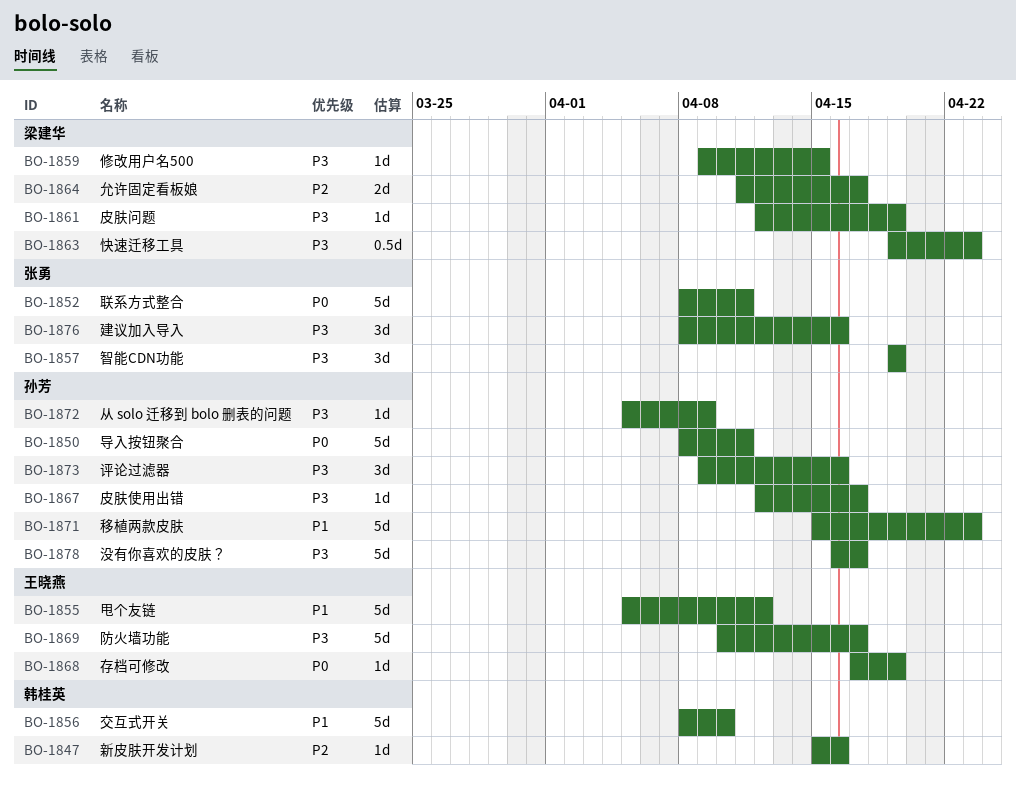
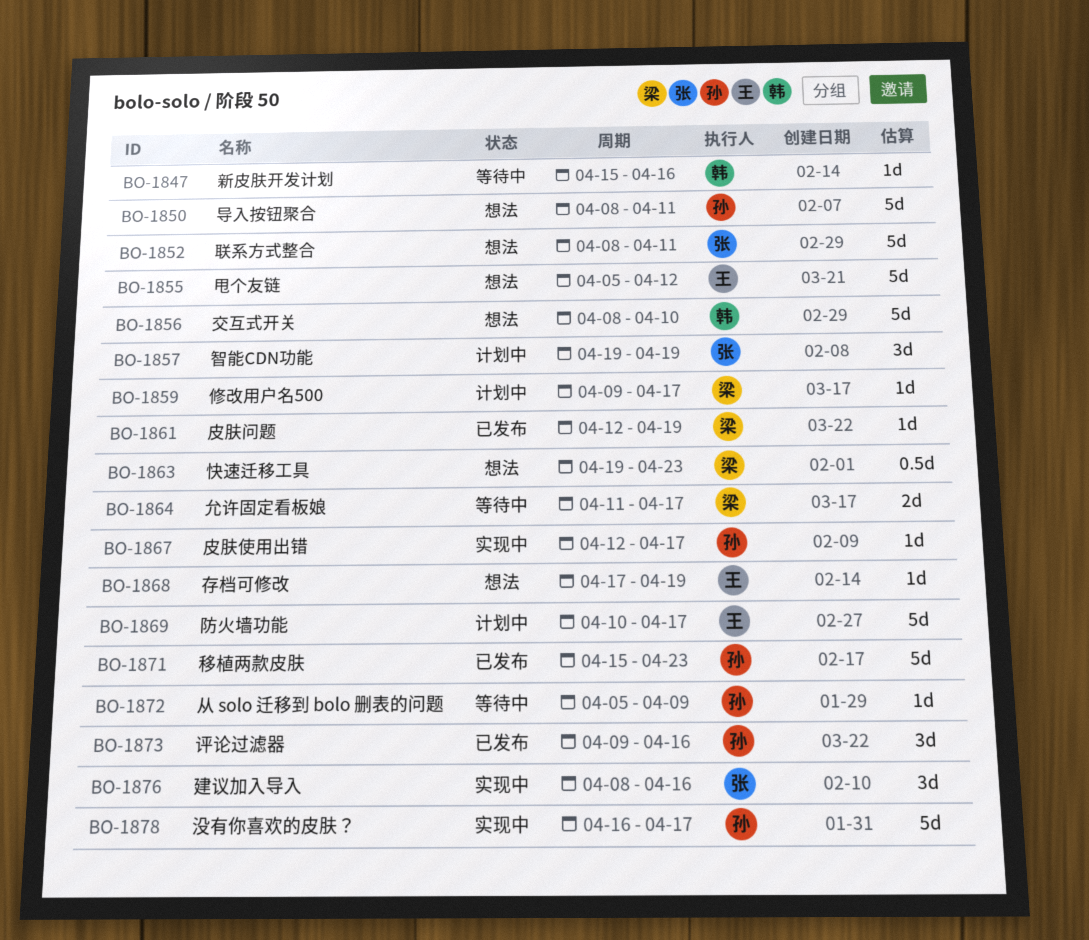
BO-1859, due: Apr 15 -> Apr 17

